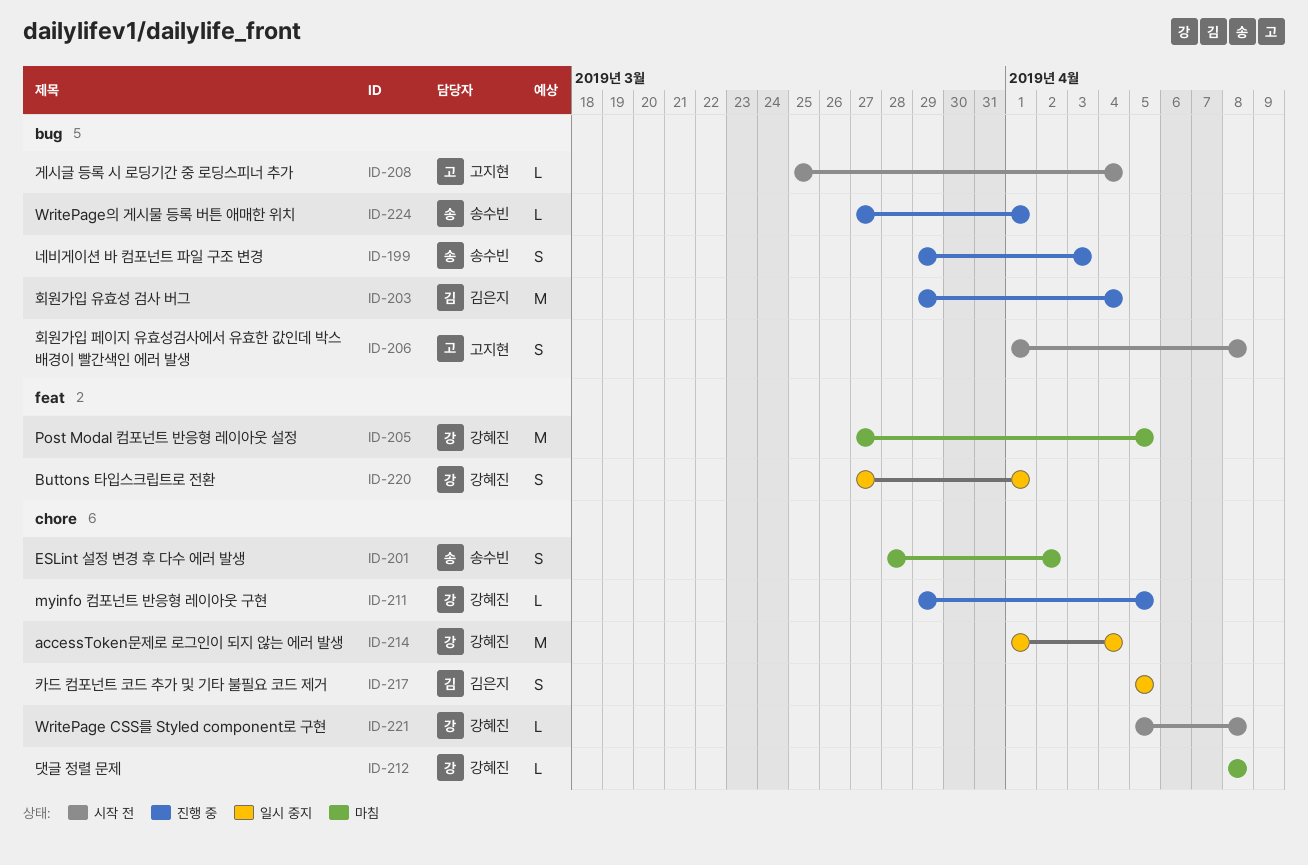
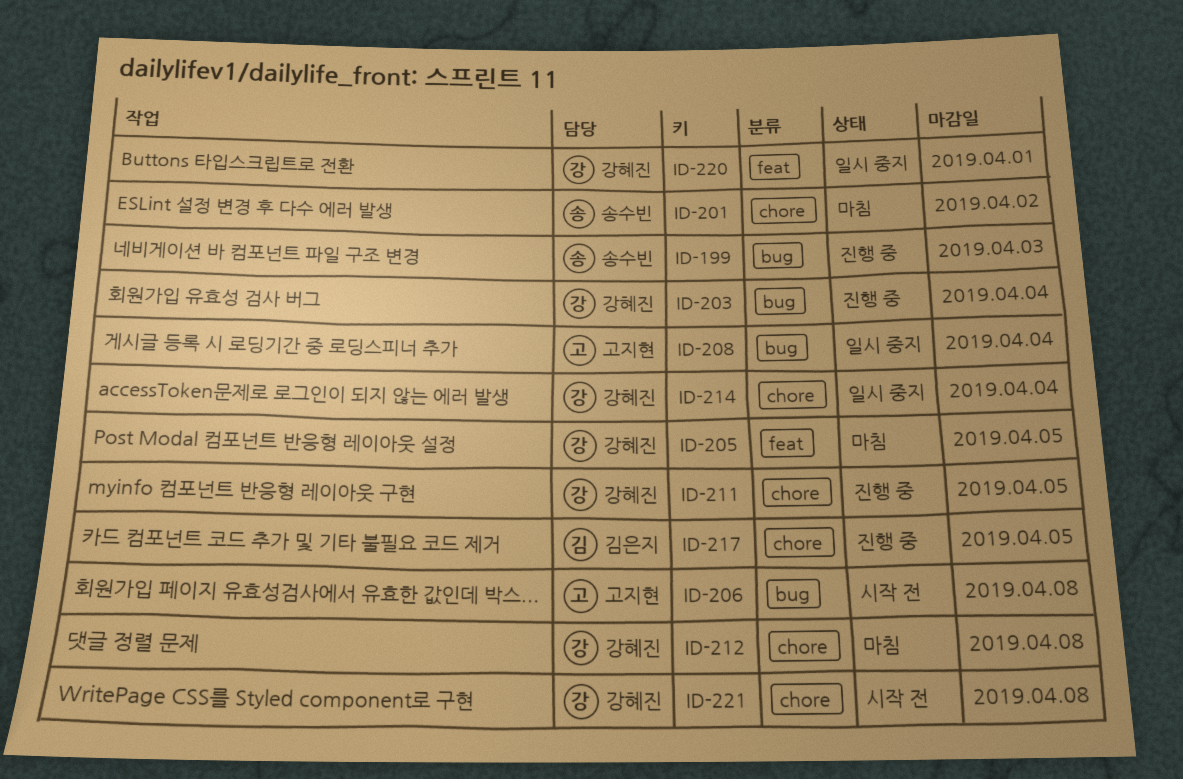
ID-203, owner: 김은지 -> 강혜진
ID-208, status: 시작 전 -> 일시 중지
ID-217, status: 일시 중지 -> 진행 중
ID-224: present -> none

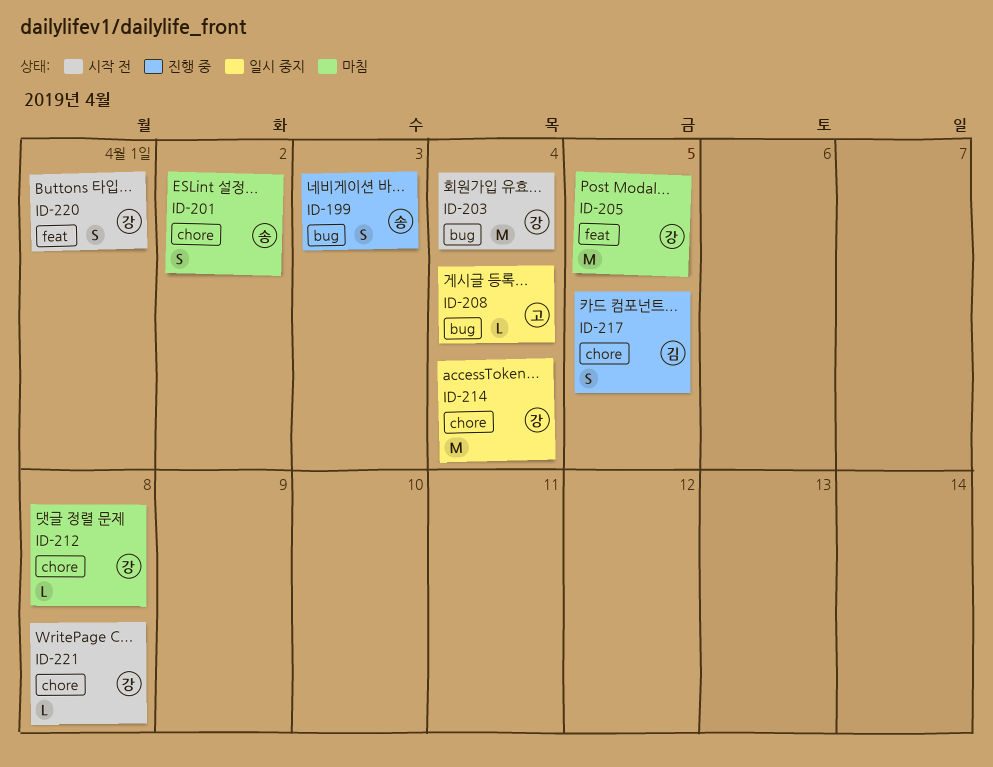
ID-203, status: 진행 중 -> 시작 전
ID-206: present -> none
ID-211: present -> none
ID-220, status: 일시 중지 -> 시작 전

